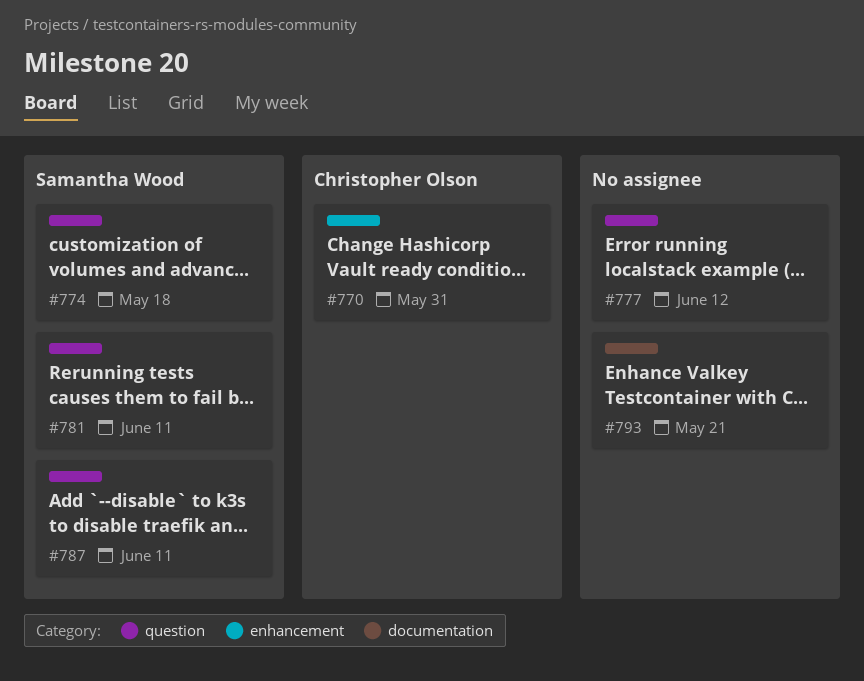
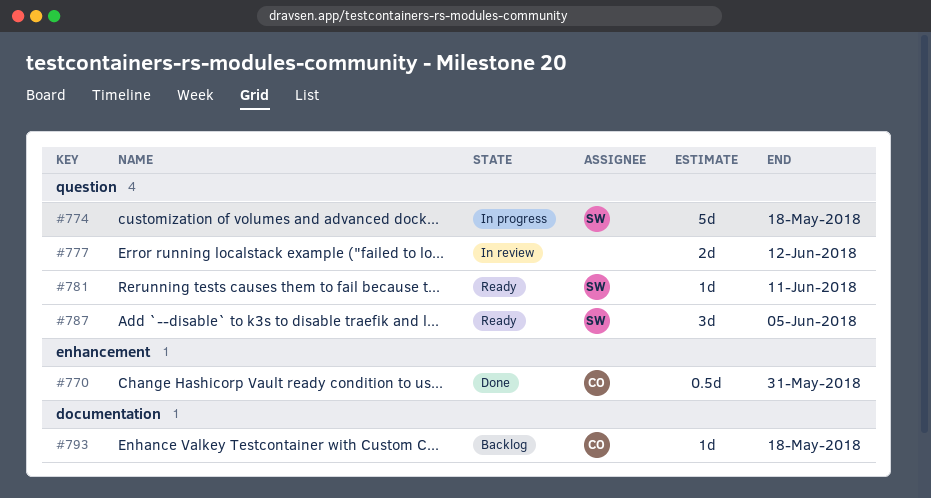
#787, due: Jun 11 -> Jun 5
#793, owner: none -> Christopher Olson
#793, due: May 21 -> May 18

